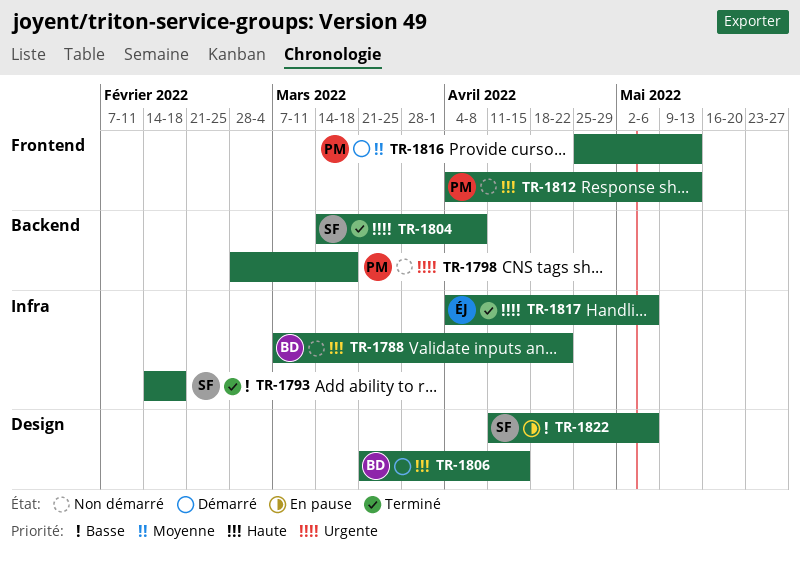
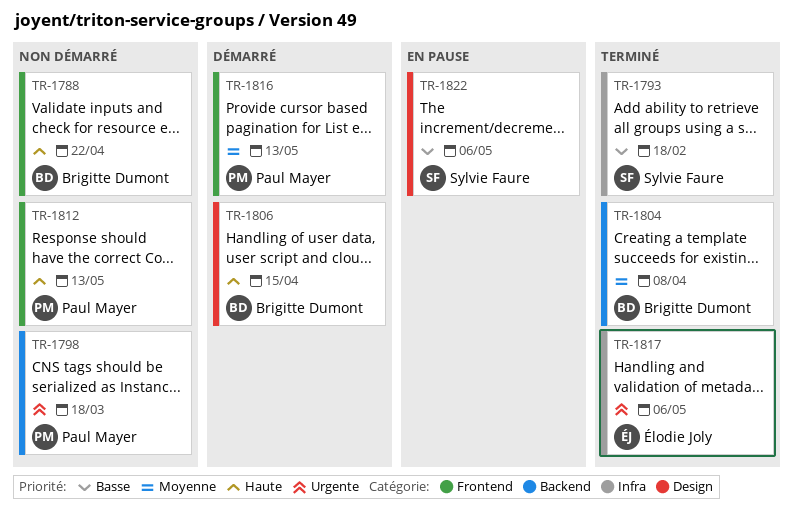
TR-1788, label: Infra -> Frontend
TR-1804, owner: Sylvie Faure -> Brigitte Dumont
TR-1804, priority: Urgente -> Moyenne

